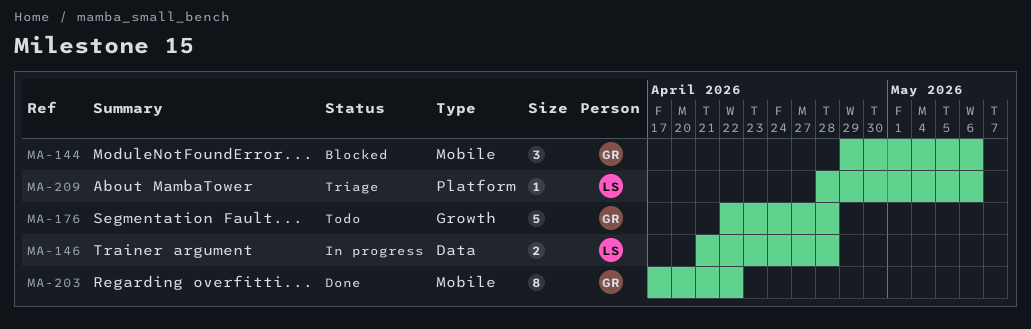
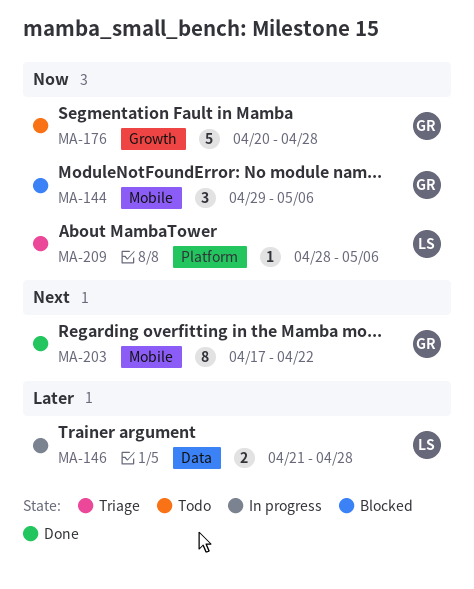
MA-176, start: Apr 22 -> Apr 20

